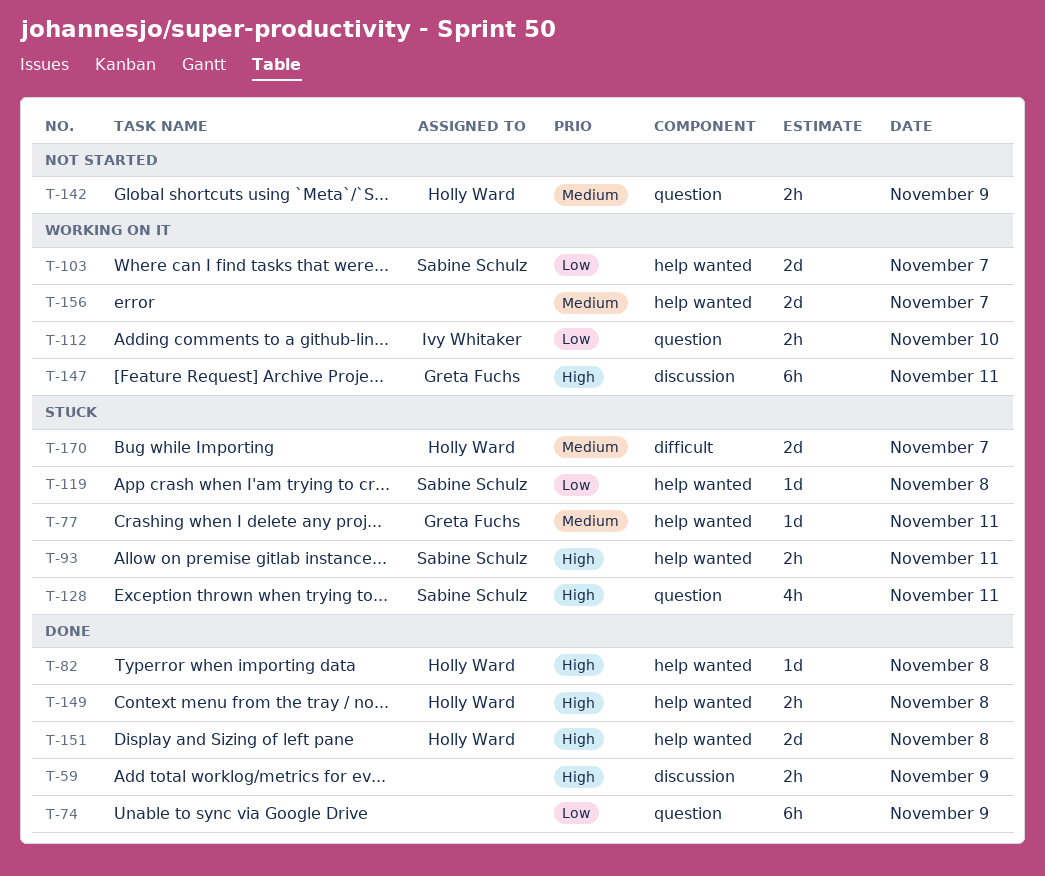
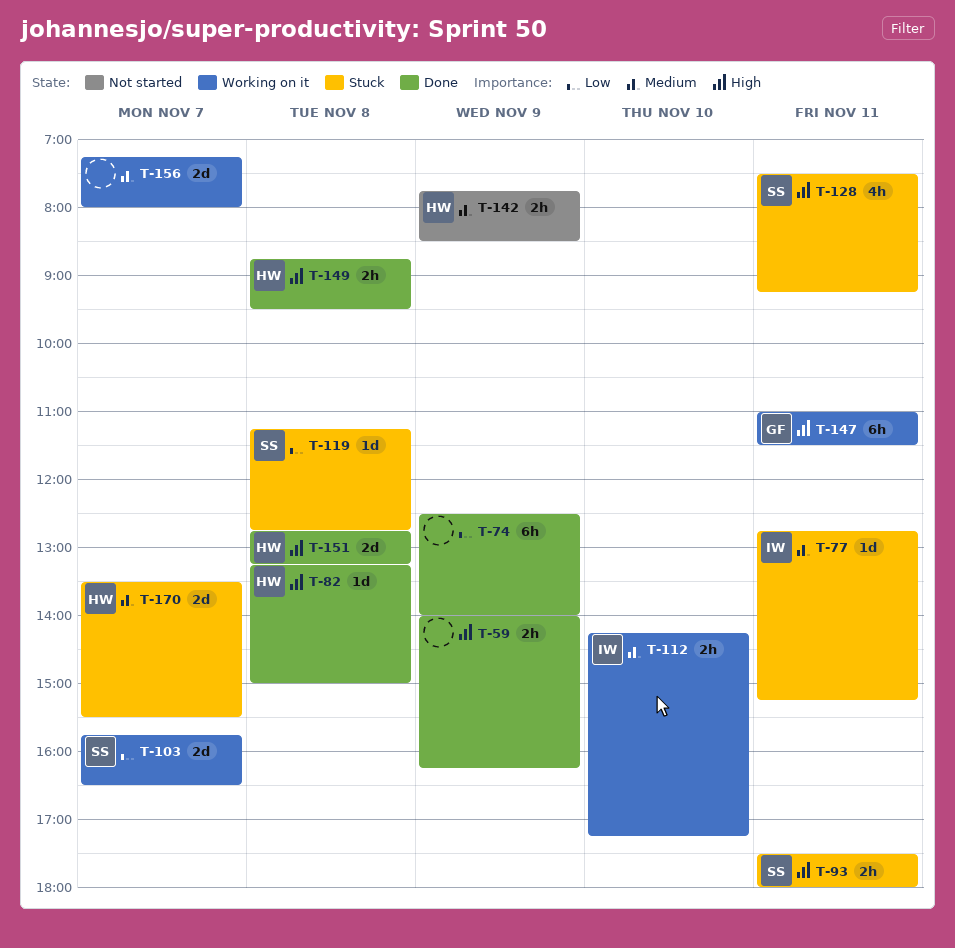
T-77, owner: Greta Fuchs -> Ivy Whitaker
T-112, priority: Low -> Medium

